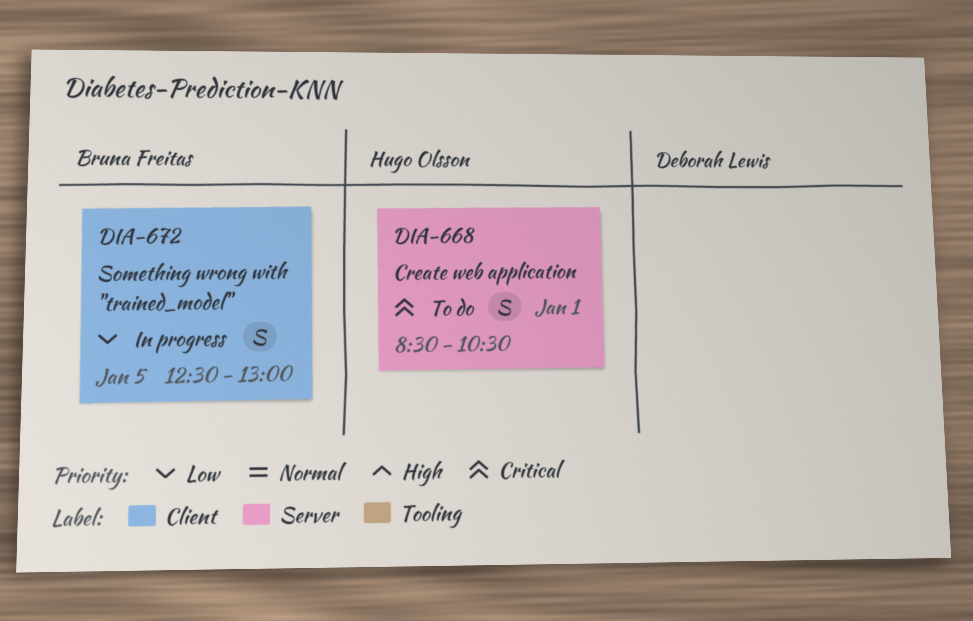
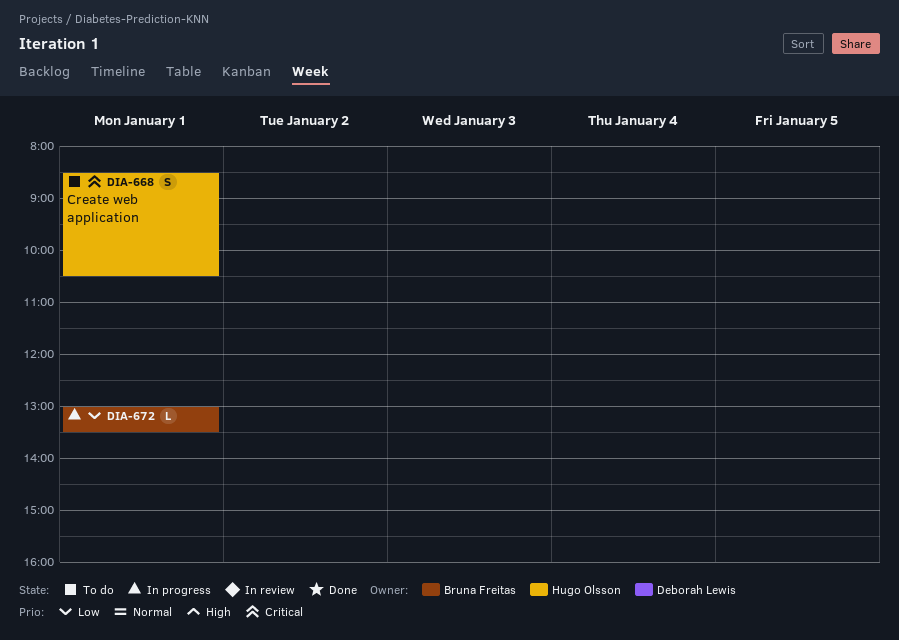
DIA-672, estimate: S -> L
DIA-672, day: Jan 5 -> Jan 1
DIA-672, begins: 12:30 -> 13:00
DIA-672, ends: 13:00 -> 13:30

